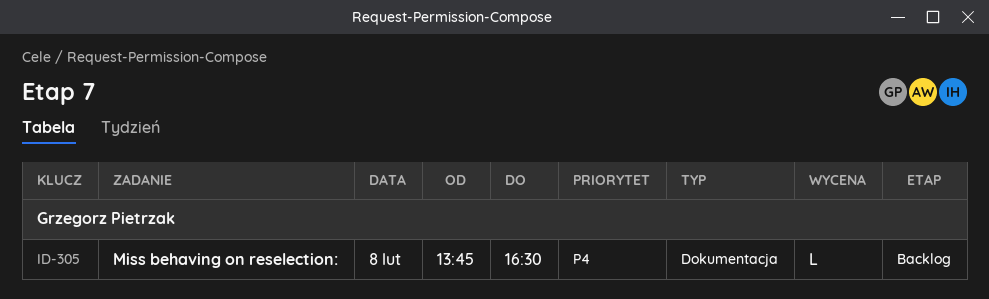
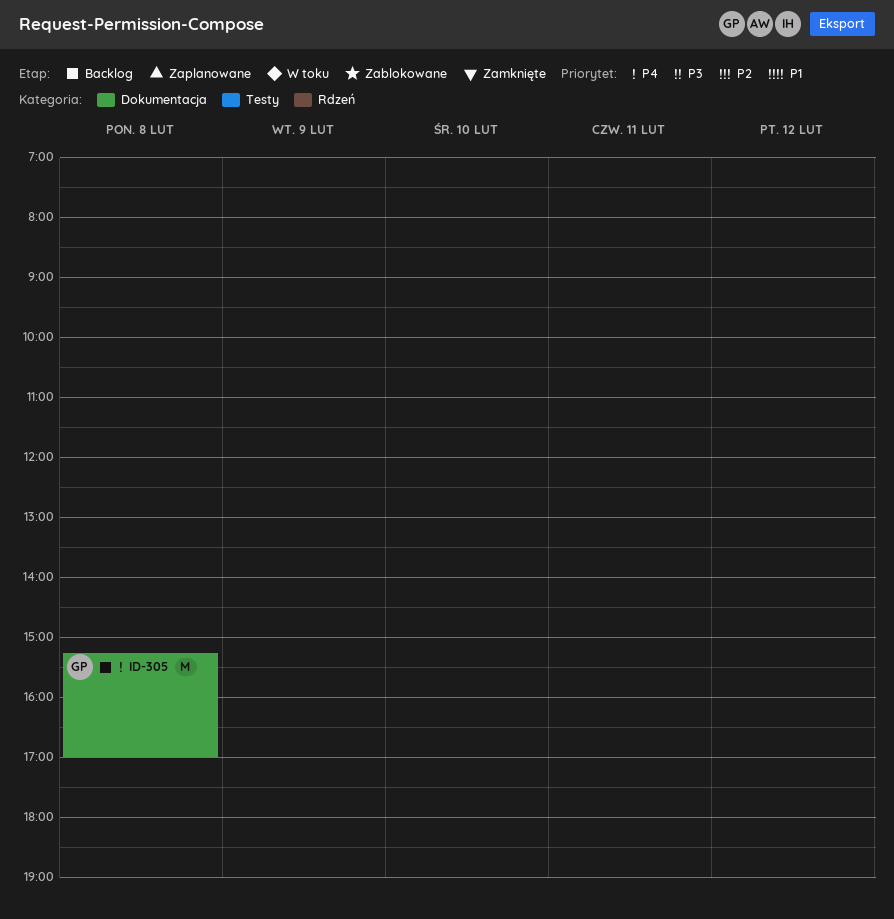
ID-305, estimate: L -> M
ID-305, begins: 13:45 -> 15:15
ID-305, ends: 16:30 -> 17:00

